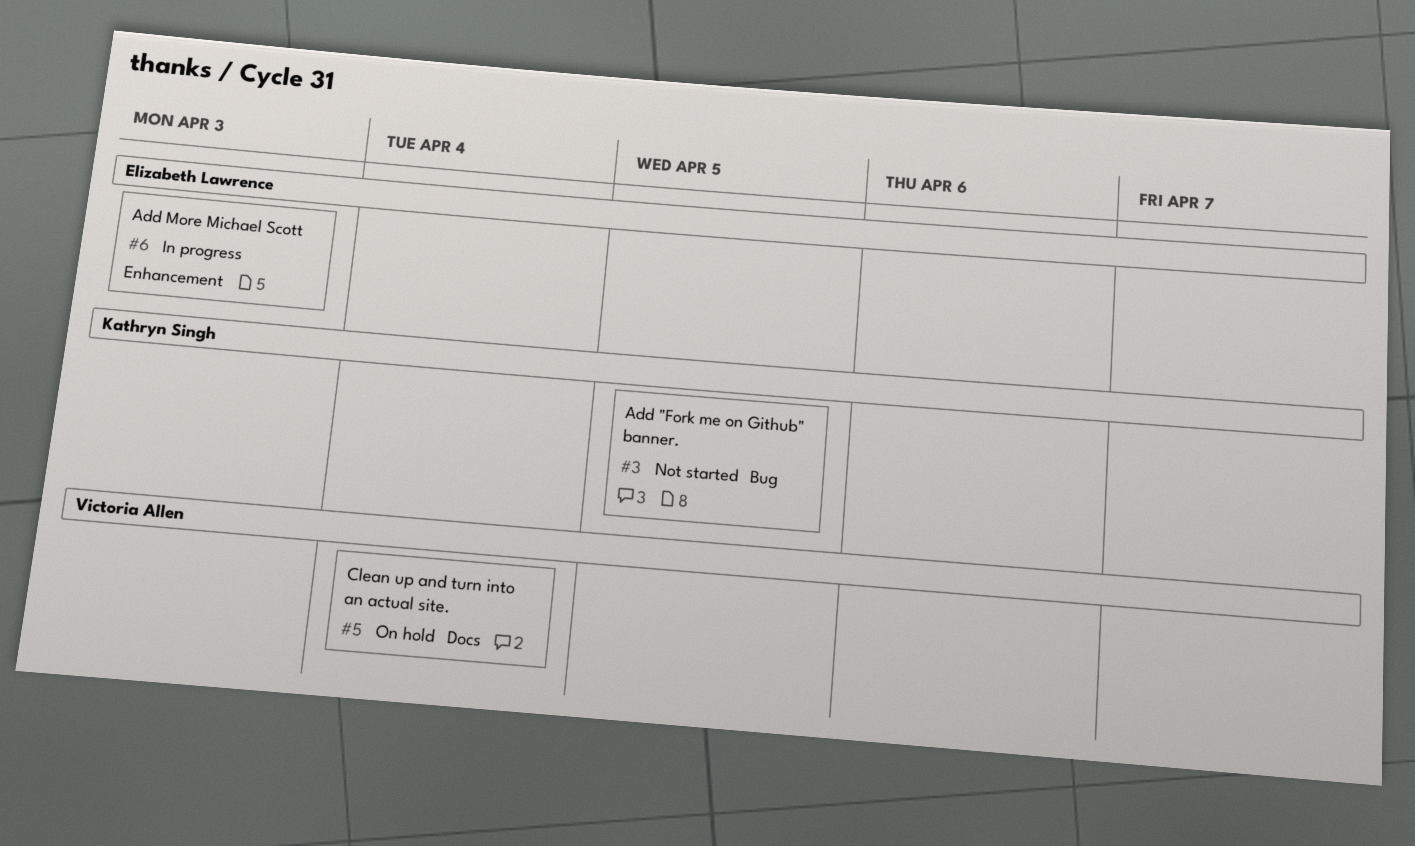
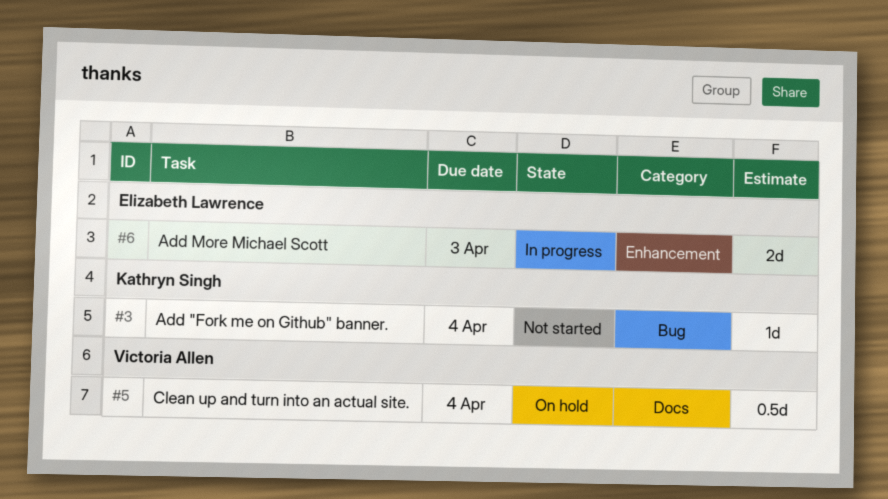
#3, due: Apr 5 -> Apr 4

